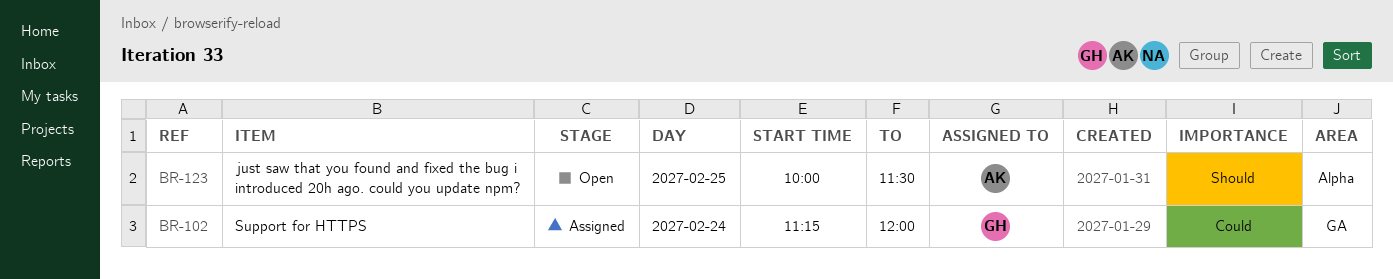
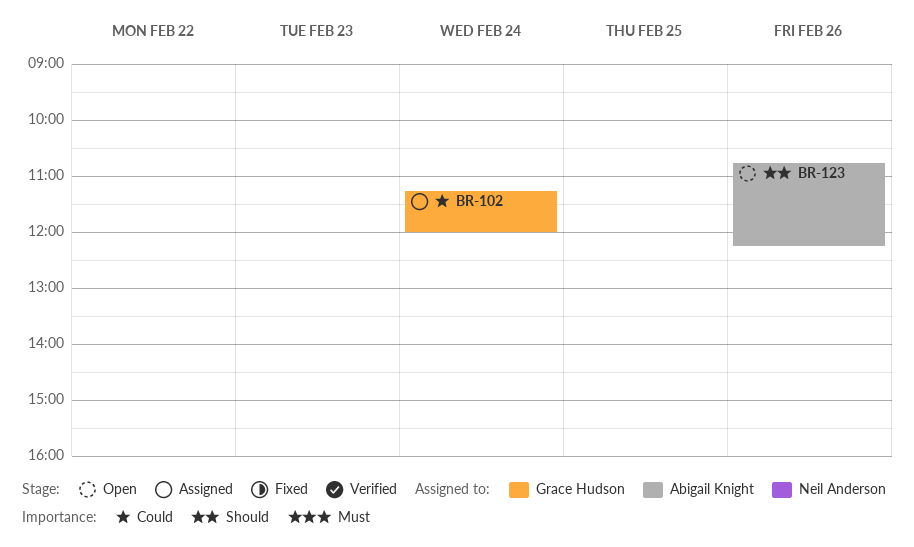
BR-123, day: Feb 25 -> Feb 26
BR-123, begins: 10:00 -> 10:45
BR-123, ends: 11:30 -> 12:15

